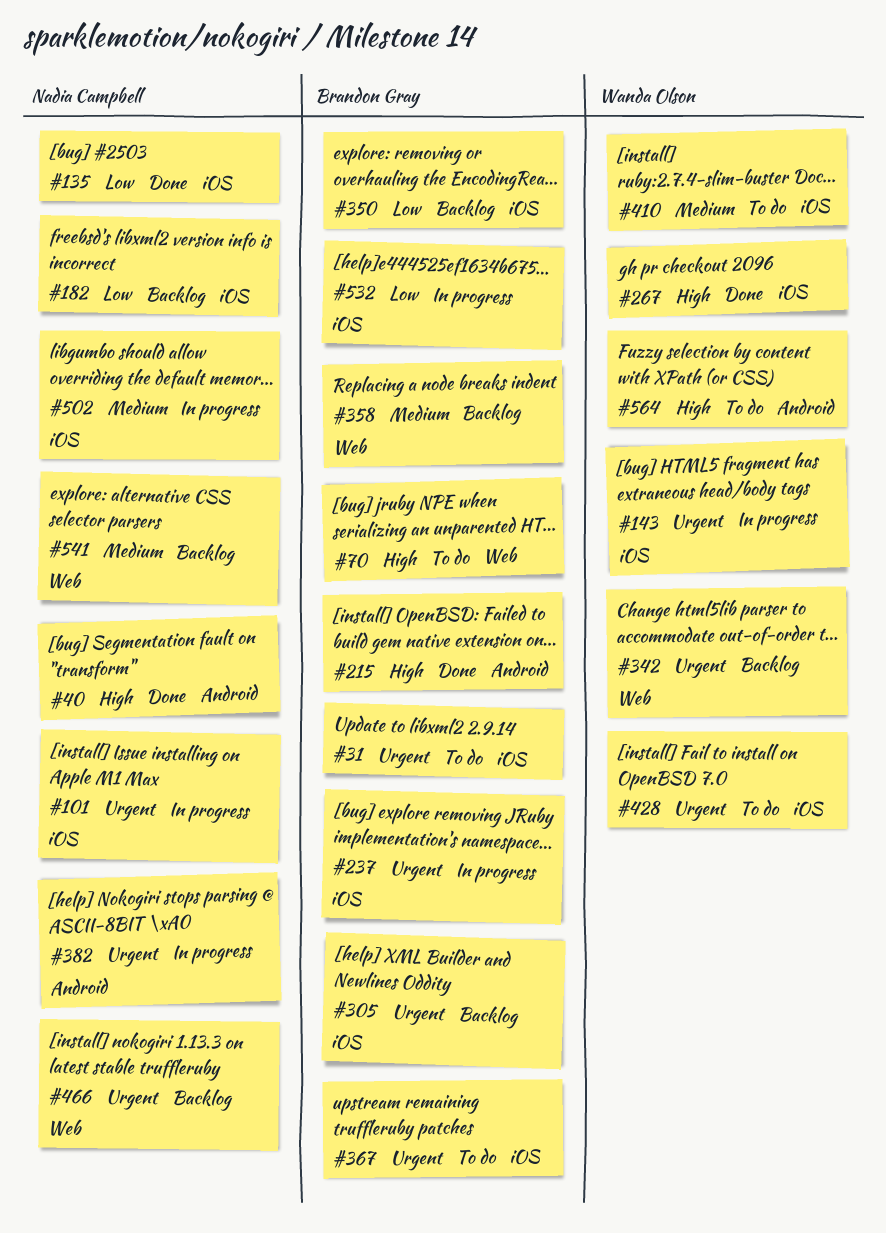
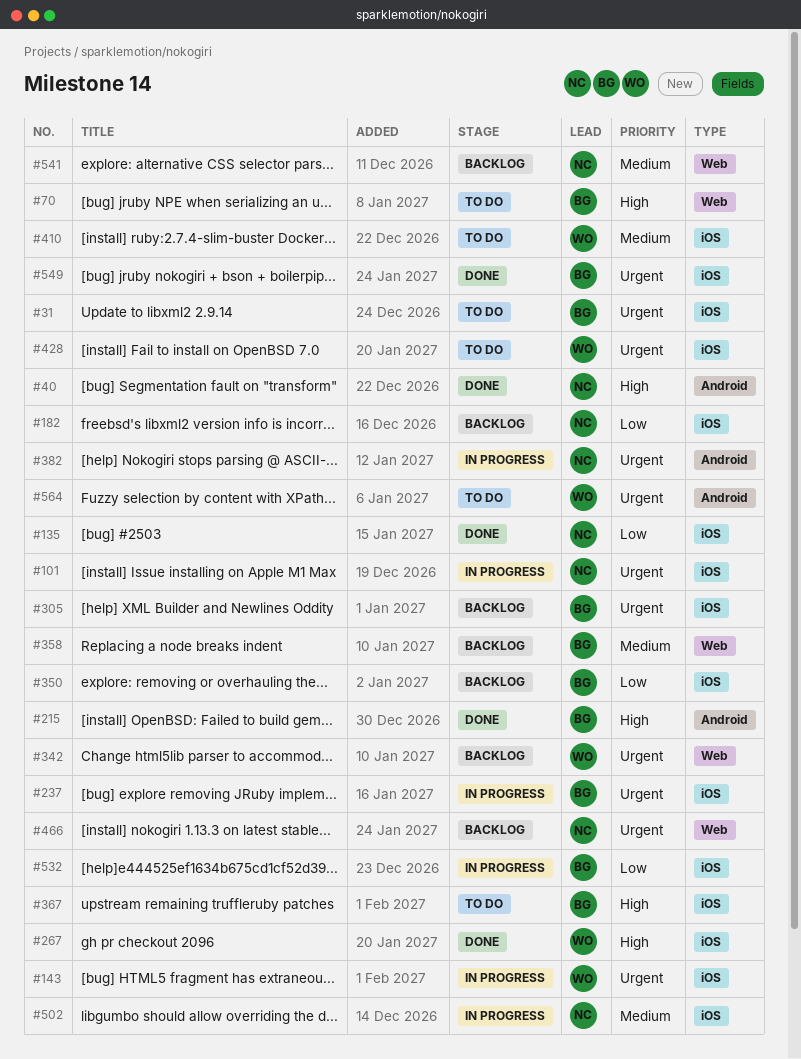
#367, priority: Urgent -> High
#549: none -> present
#564, priority: High -> Urgent

